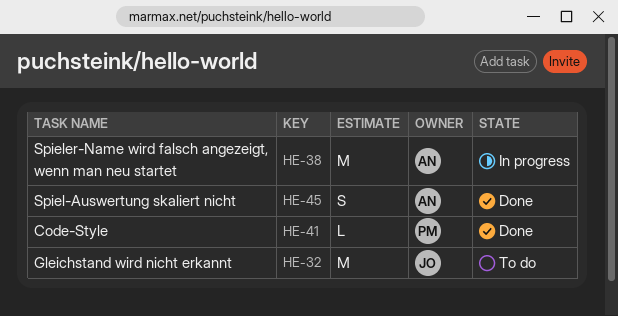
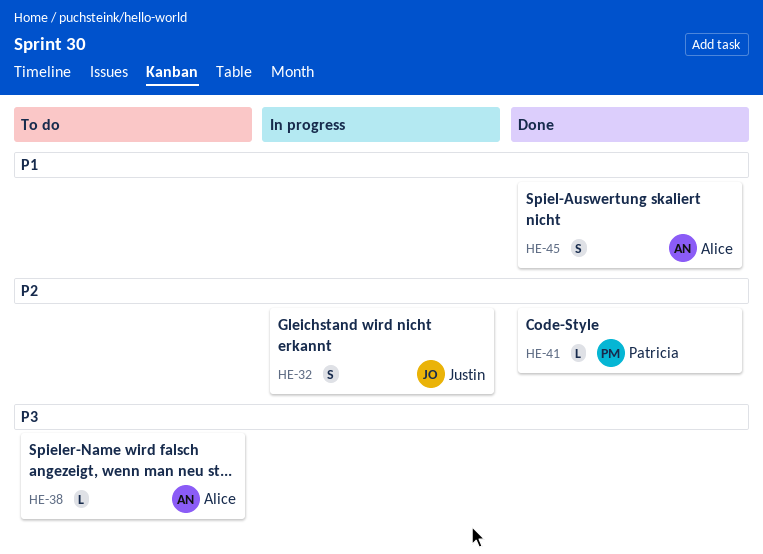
HE-32, status: To do -> In progress
HE-32, estimate: M -> S
HE-38, status: In progress -> To do
HE-38, estimate: M -> L

